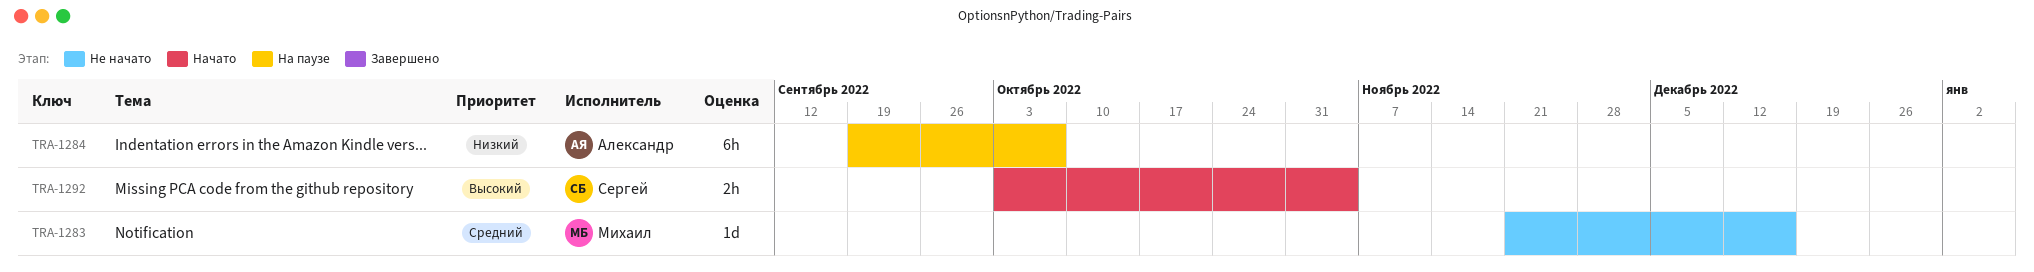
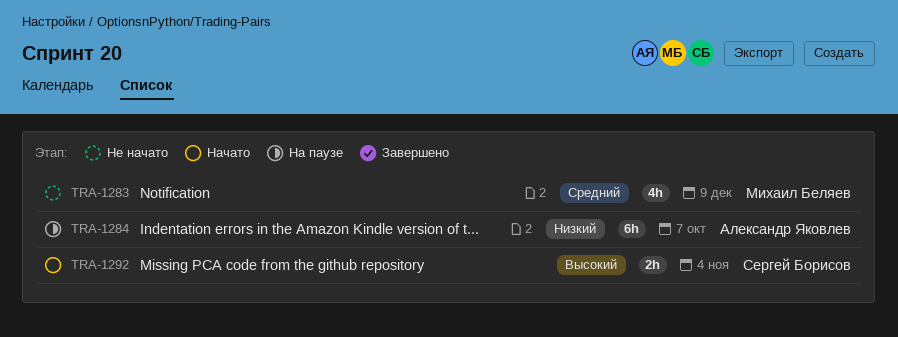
TRA-1283, estimate: 1d -> 4h
TRA-1283, due: Dec 16 -> Dec 9

